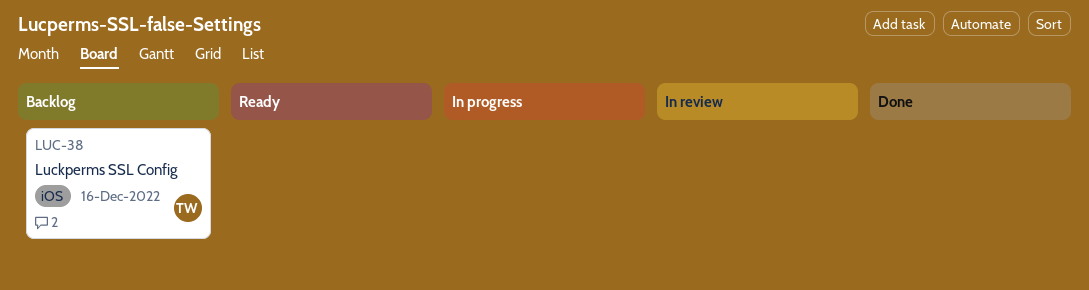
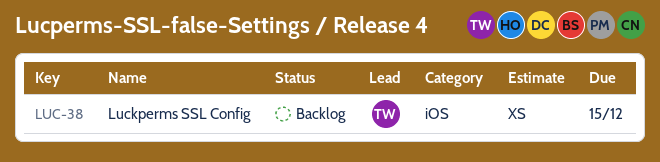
LUC-38, due: Dec 16 -> Dec 15

